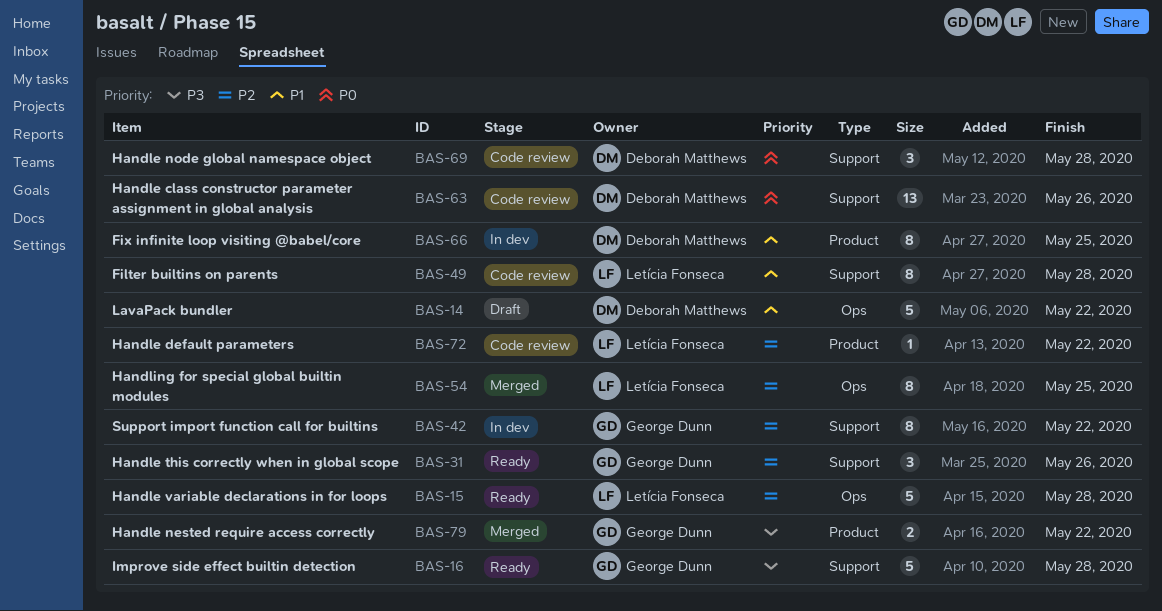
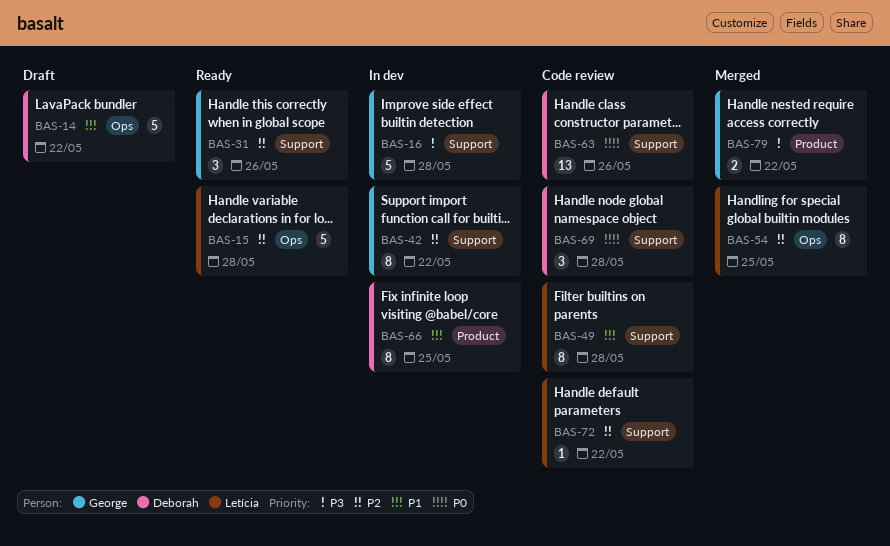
BAS-16, status: Ready -> In dev
BAS-72, label: Product -> Support

